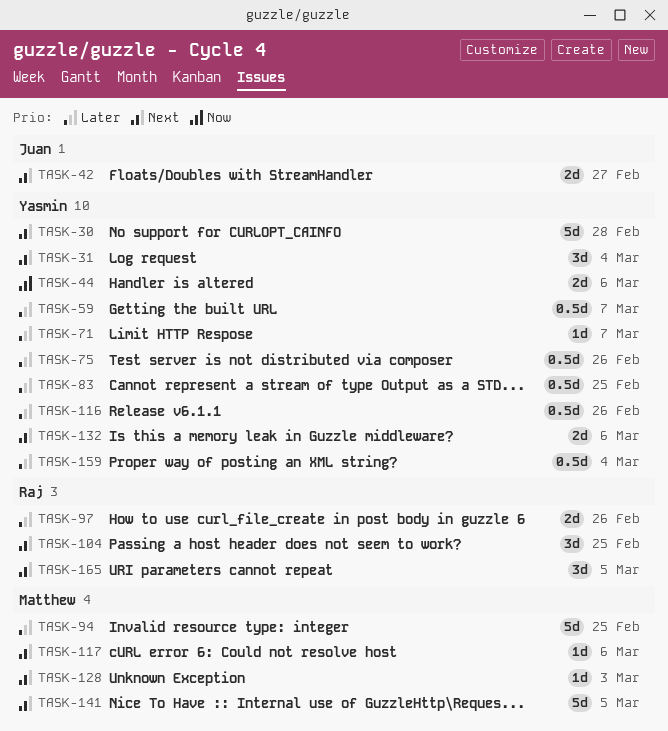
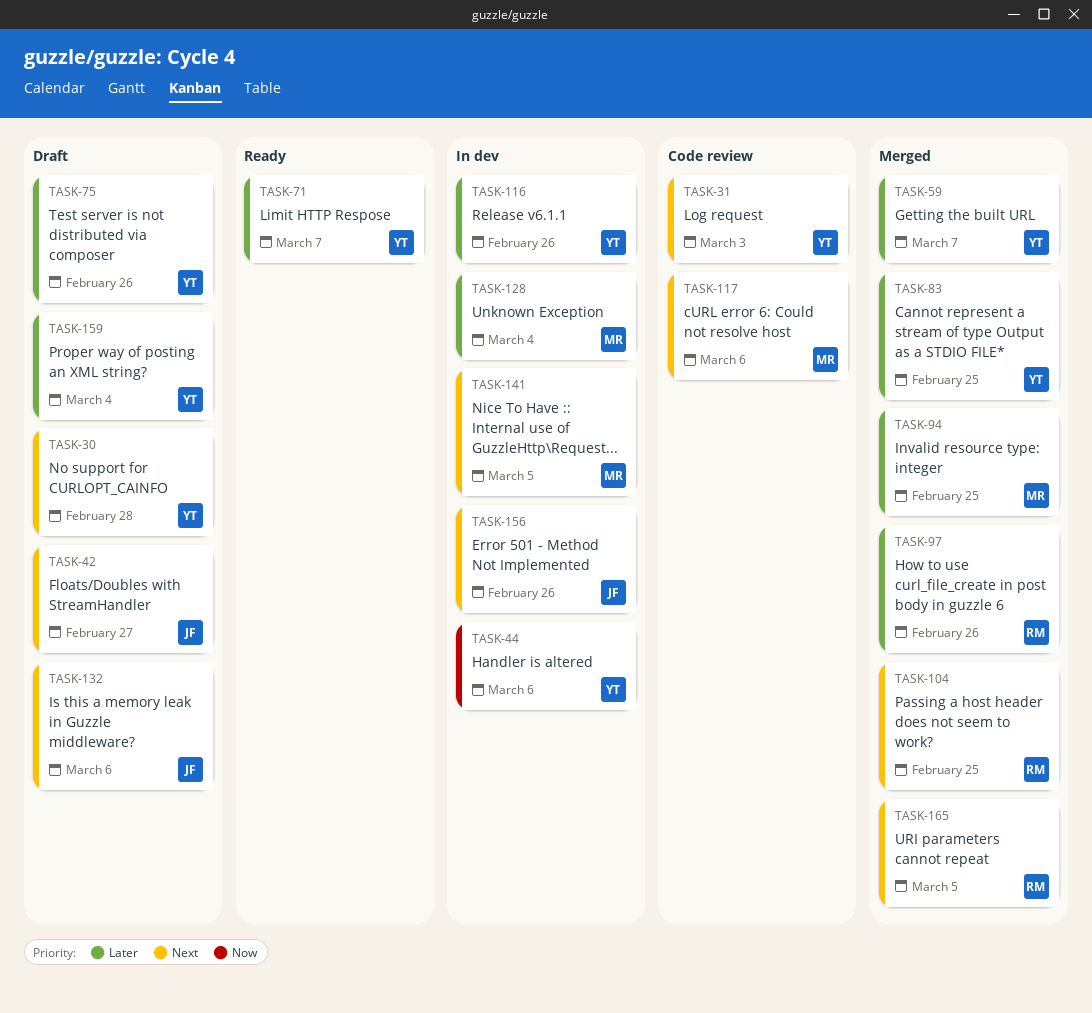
TASK-31, due: Mar 4 -> Mar 3
TASK-128, priority: Next -> Later
TASK-128, due: Mar 3 -> Mar 4
TASK-132, owner: Yasmin -> Juan
TASK-156: none -> present

